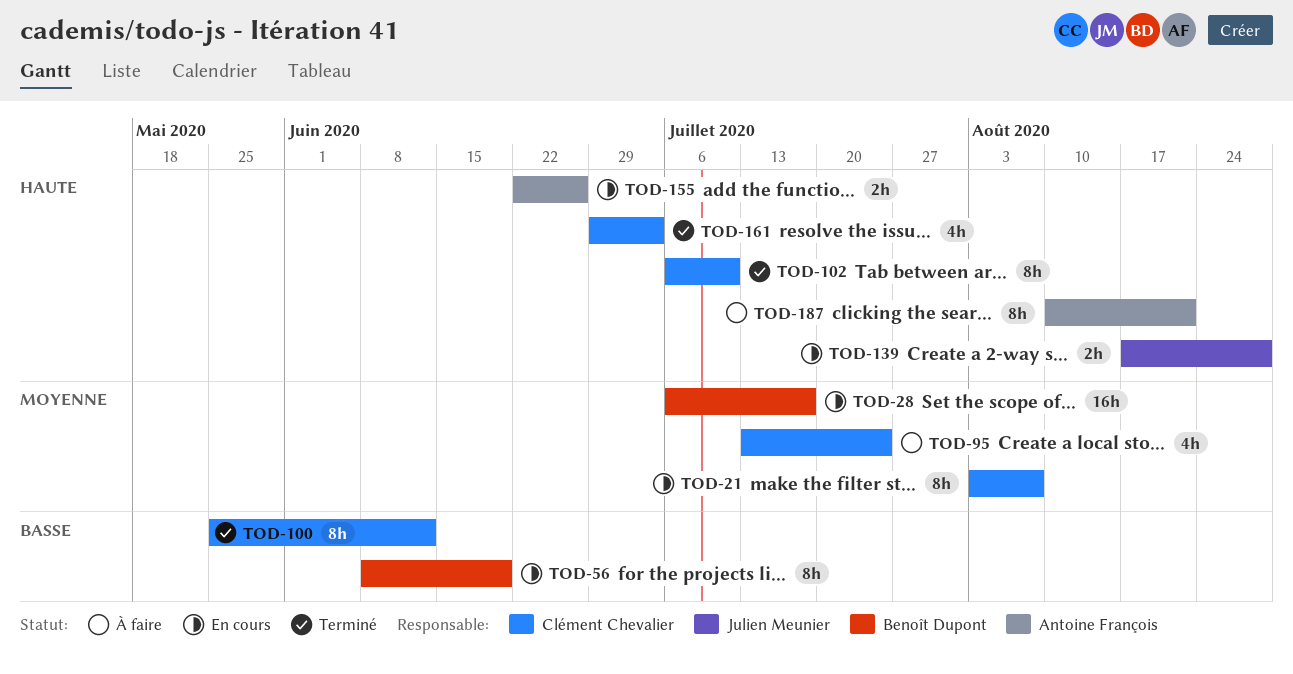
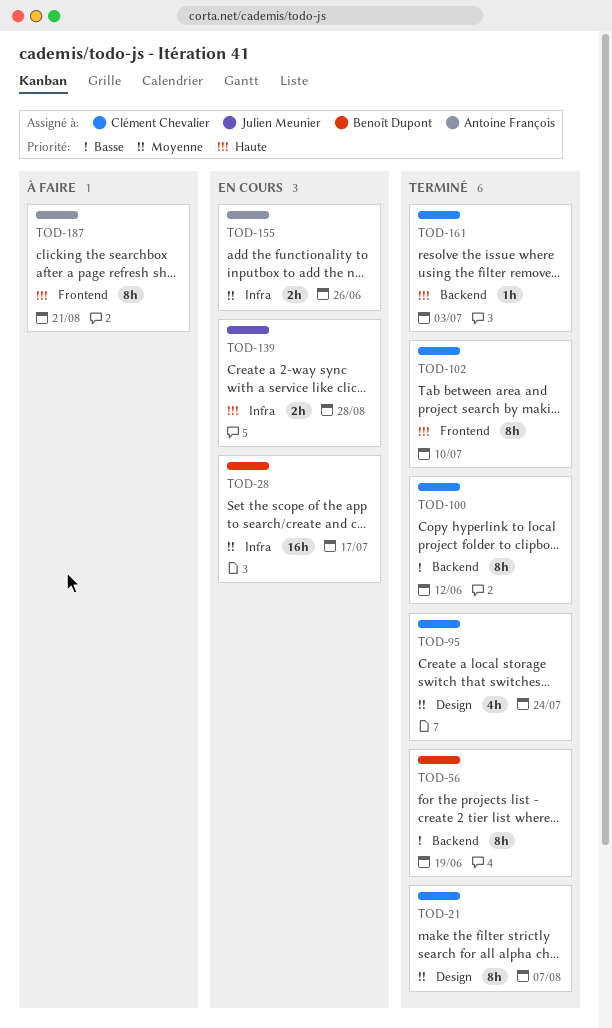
TOD-21, status: En cours -> Terminé
TOD-56, status: En cours -> Terminé
TOD-95, status: À faire -> Terminé
TOD-155, priority: Haute -> Moyenne
TOD-161, estimate: 4h -> 1h

